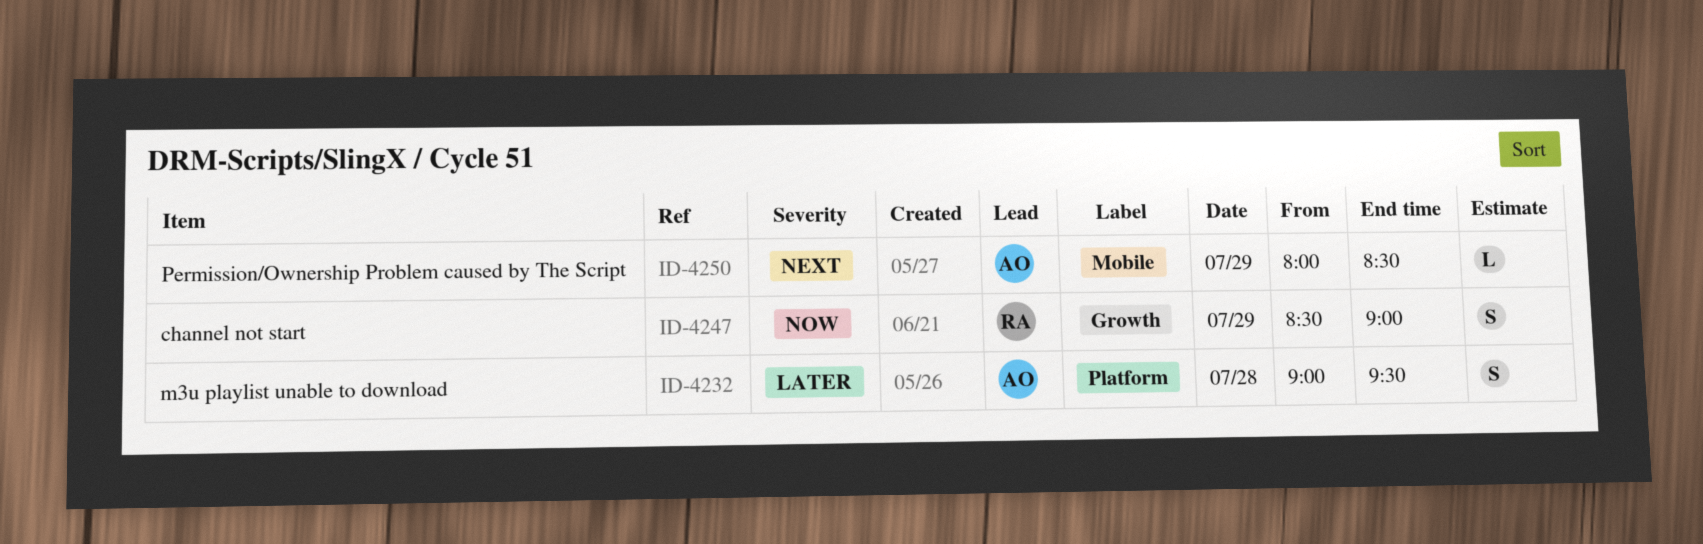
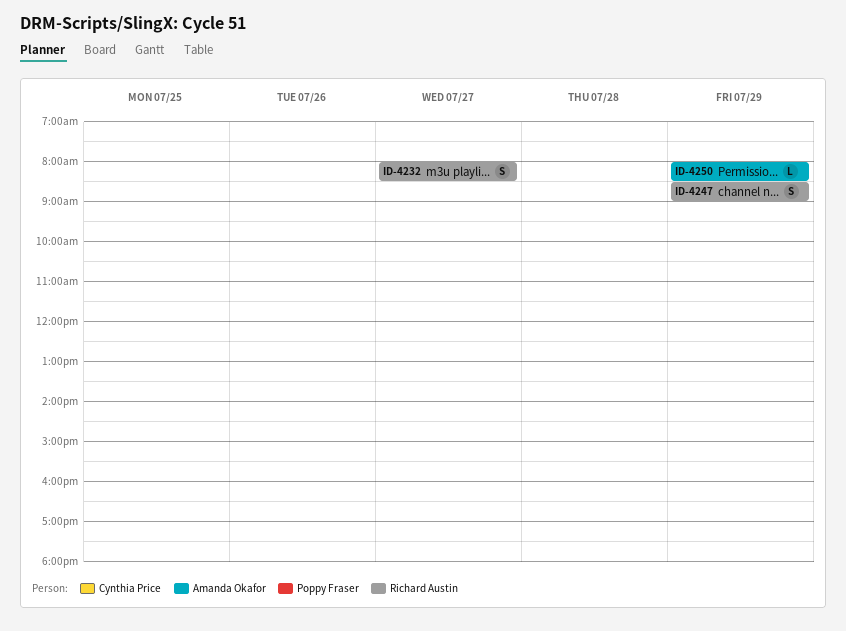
ID-4232, owner: Amanda Okafor -> Richard Austin
ID-4232, day: Jul 28 -> Jul 27
ID-4232, begins: 09:00 -> 08:00
ID-4232, ends: 09:30 -> 08:30

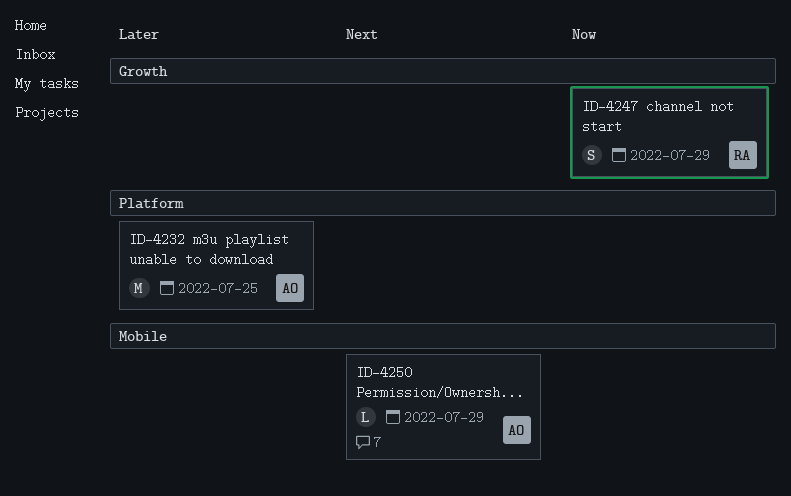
ID-4232, owner: Richard Austin -> Amanda Okafor
ID-4232, estimate: S -> M
ID-4232, day: Jul 27 -> Jul 25

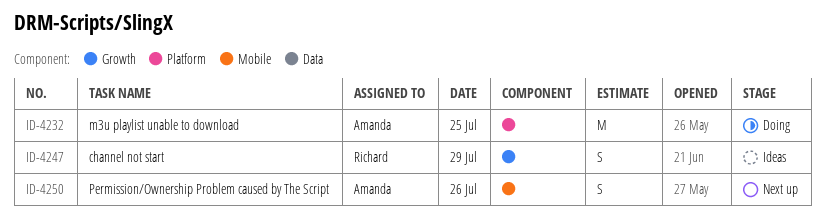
ID-4250, estimate: L -> S
ID-4250, day: Jul 29 -> Jul 26

